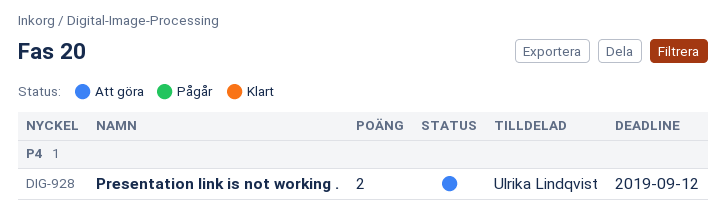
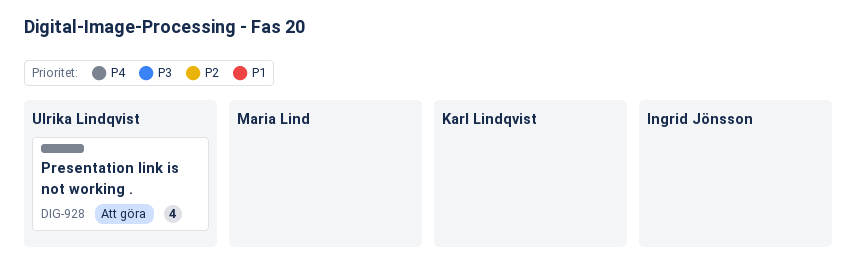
DIG-928, estimate: 2 -> 4

